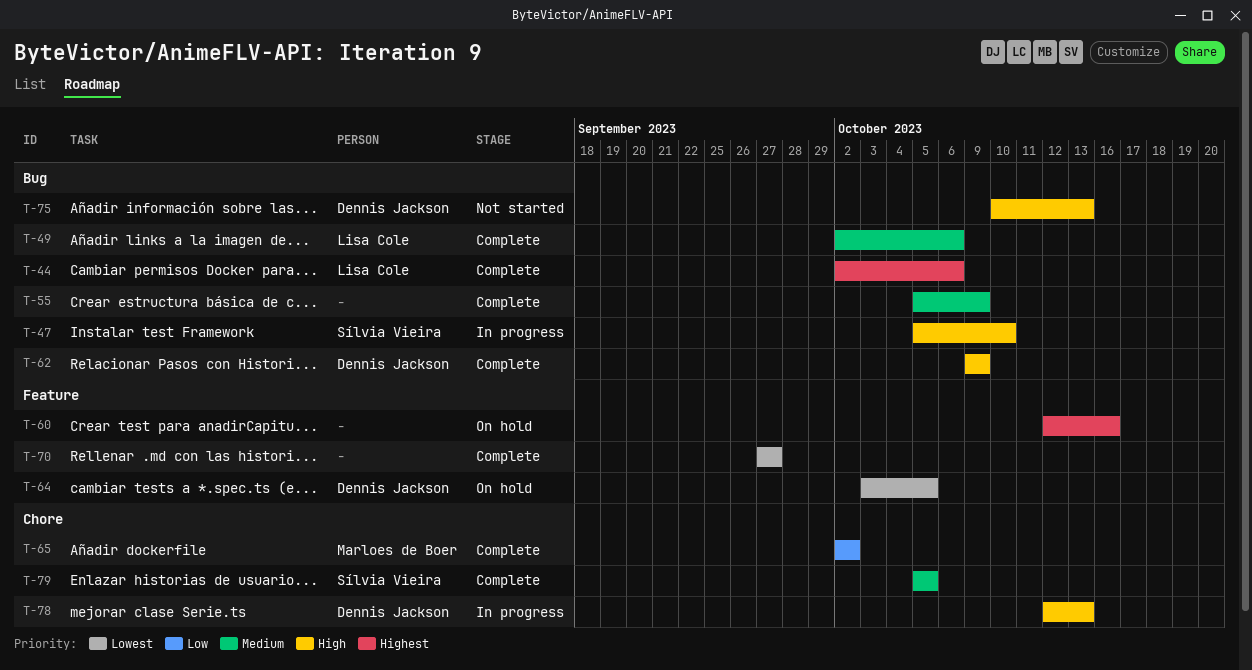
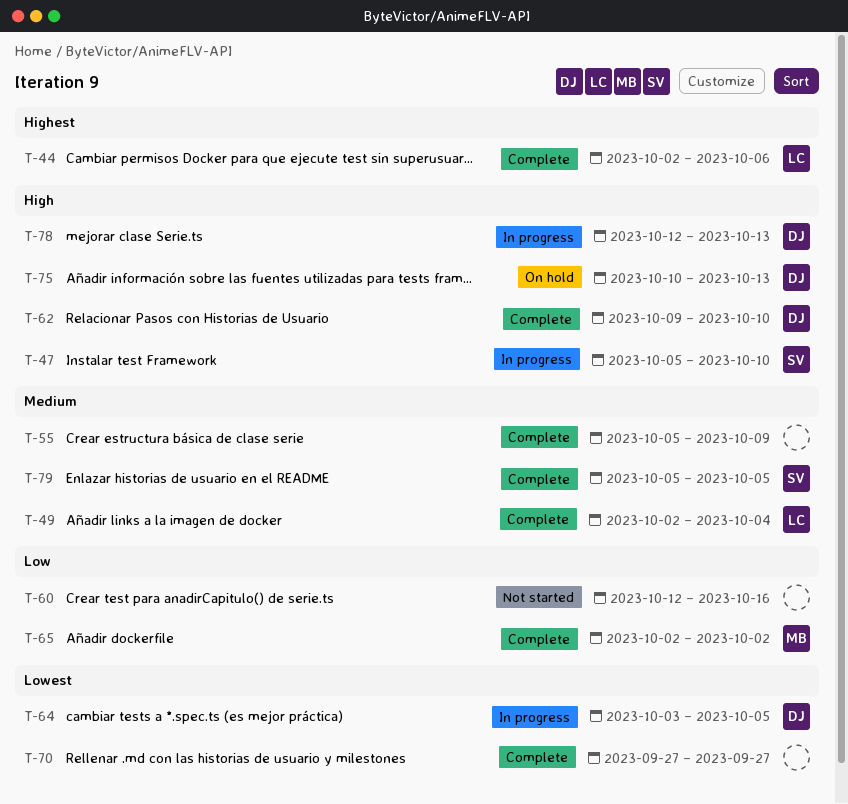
T-49, due: Oct 6 -> Oct 4
T-60, status: On hold -> Not started
T-60, priority: Highest -> Low
T-62, due: Oct 9 -> Oct 10
T-64, status: On hold -> In progress
T-75, status: Not started -> On hold

